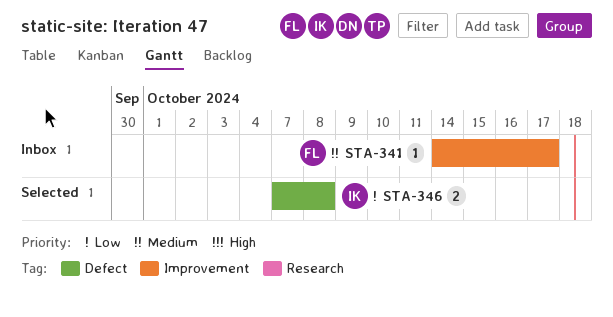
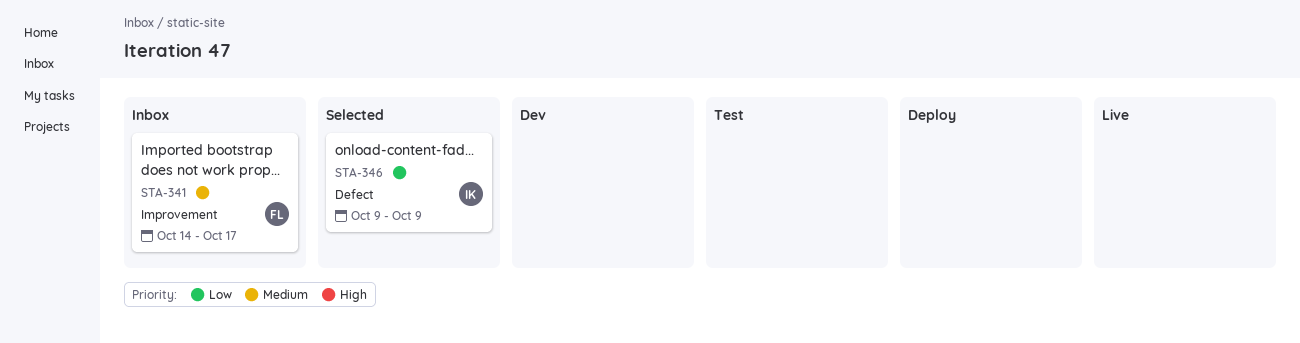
STA-346, start: Oct 7 -> Oct 9
STA-346, due: Oct 8 -> Oct 9

